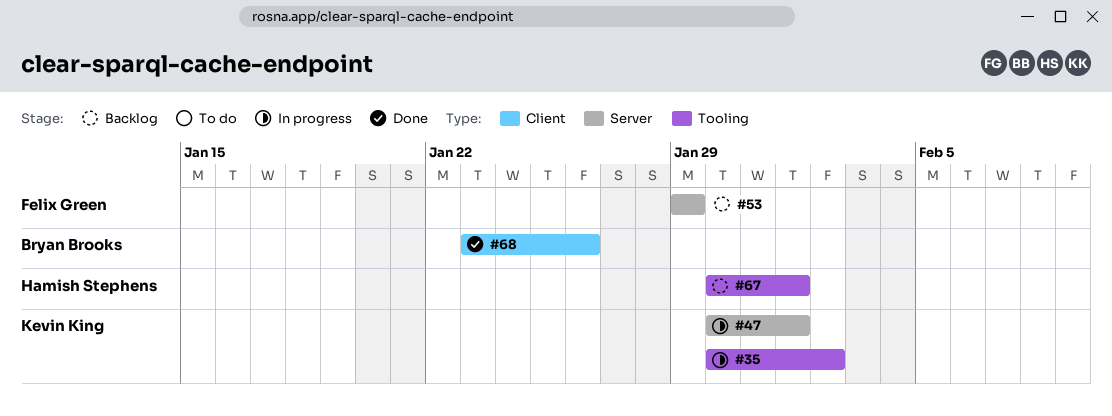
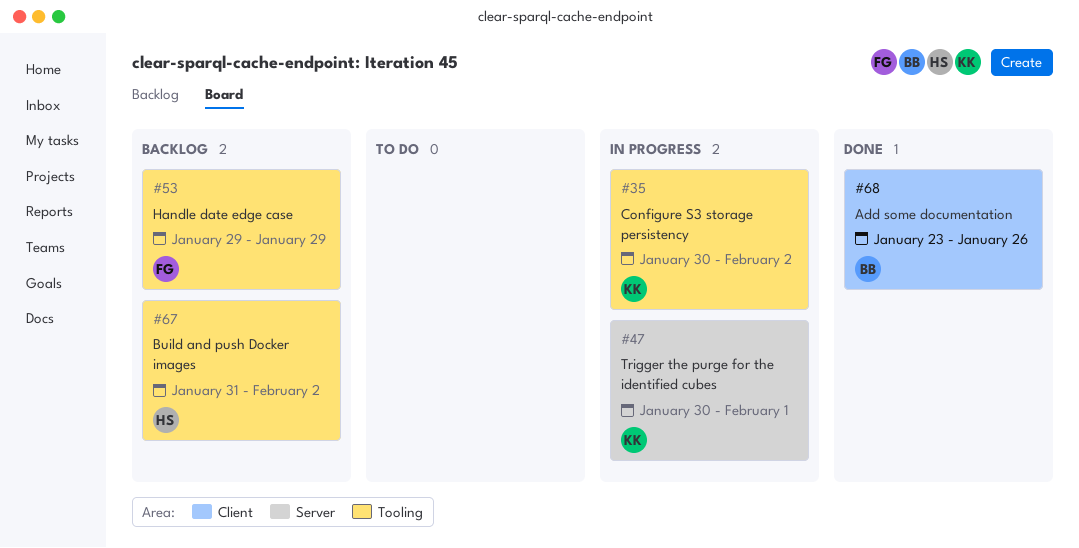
#53, label: Server -> Tooling
#67, start: Jan 30 -> Jan 31
#67, due: Feb 1 -> Feb 2

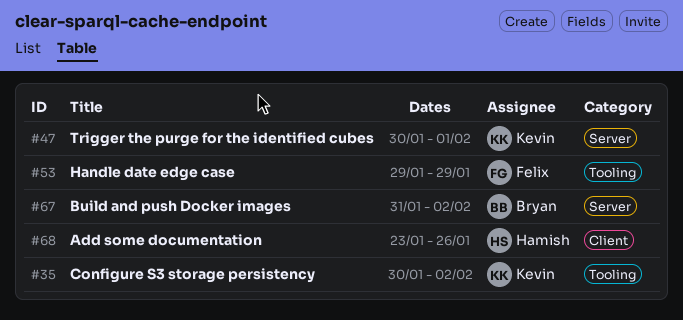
#67, owner: Hamish -> Bryan
#67, label: Tooling -> Server
#68, owner: Bryan -> Hamish

